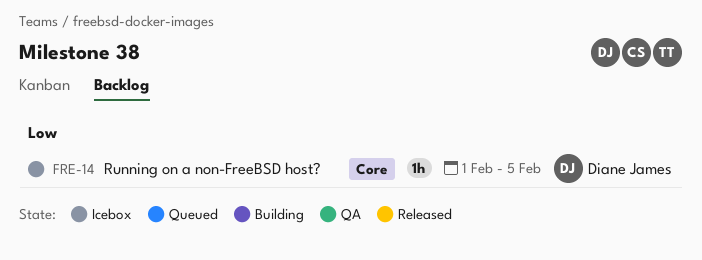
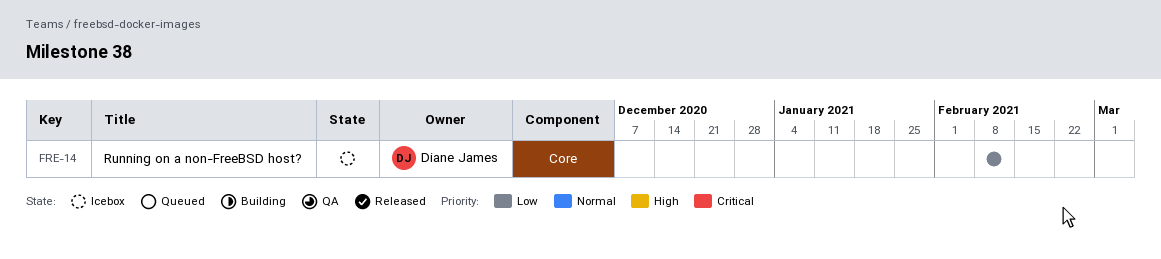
FRE-14, start: Feb 1 -> Feb 8
FRE-14, due: Feb 5 -> Feb 12

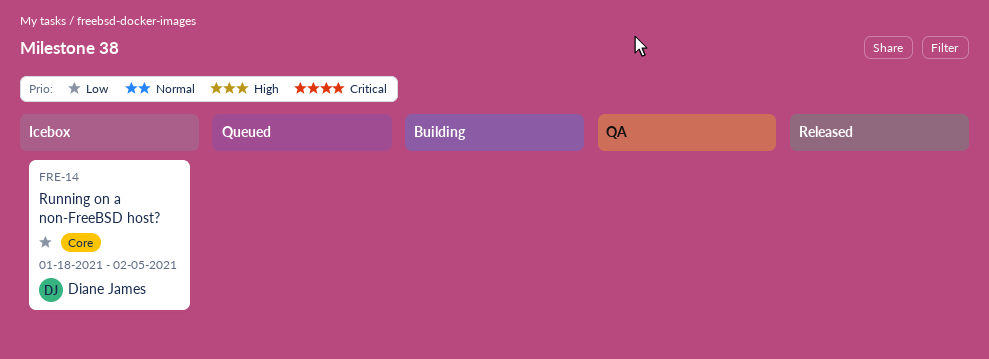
FRE-14, start: Feb 8 -> Jan 18
FRE-14, due: Feb 12 -> Feb 5

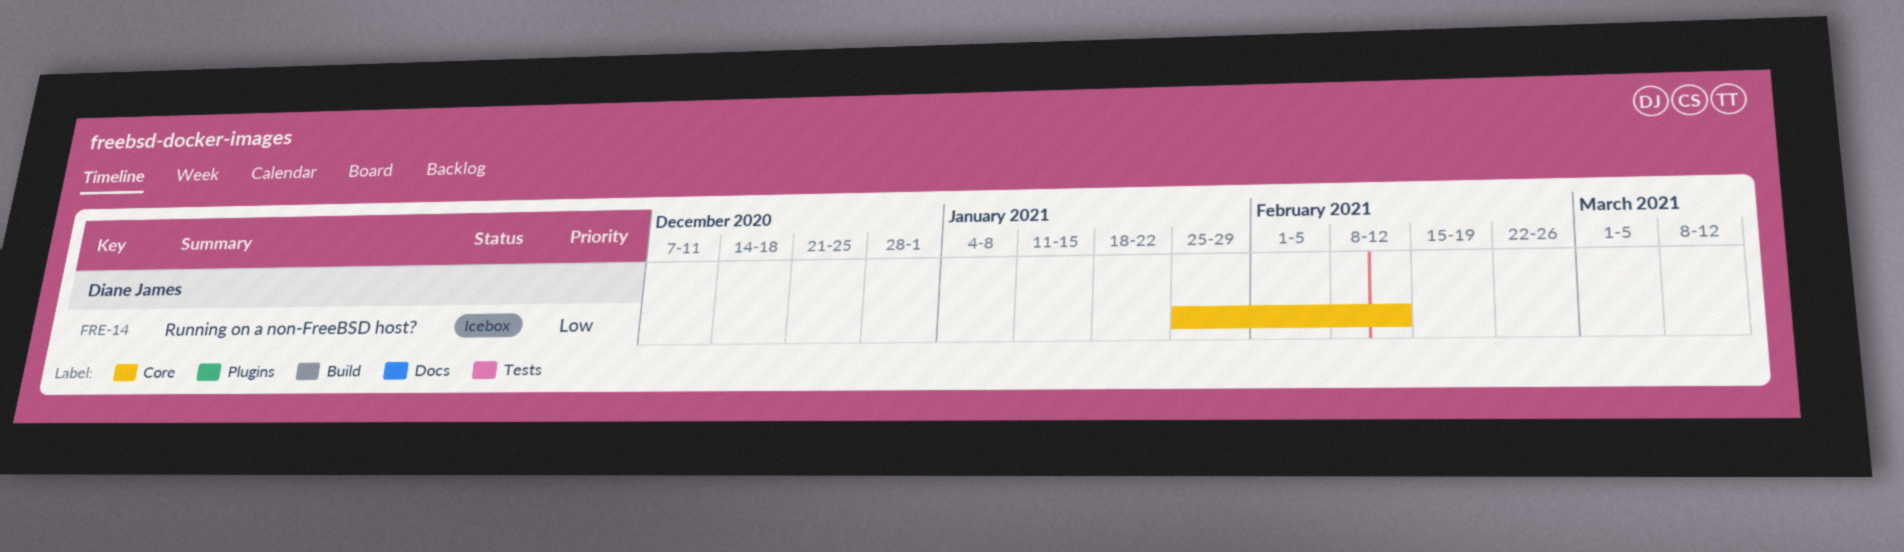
FRE-14, start: Jan 18 -> Jan 25
FRE-14, due: Feb 5 -> Feb 12

